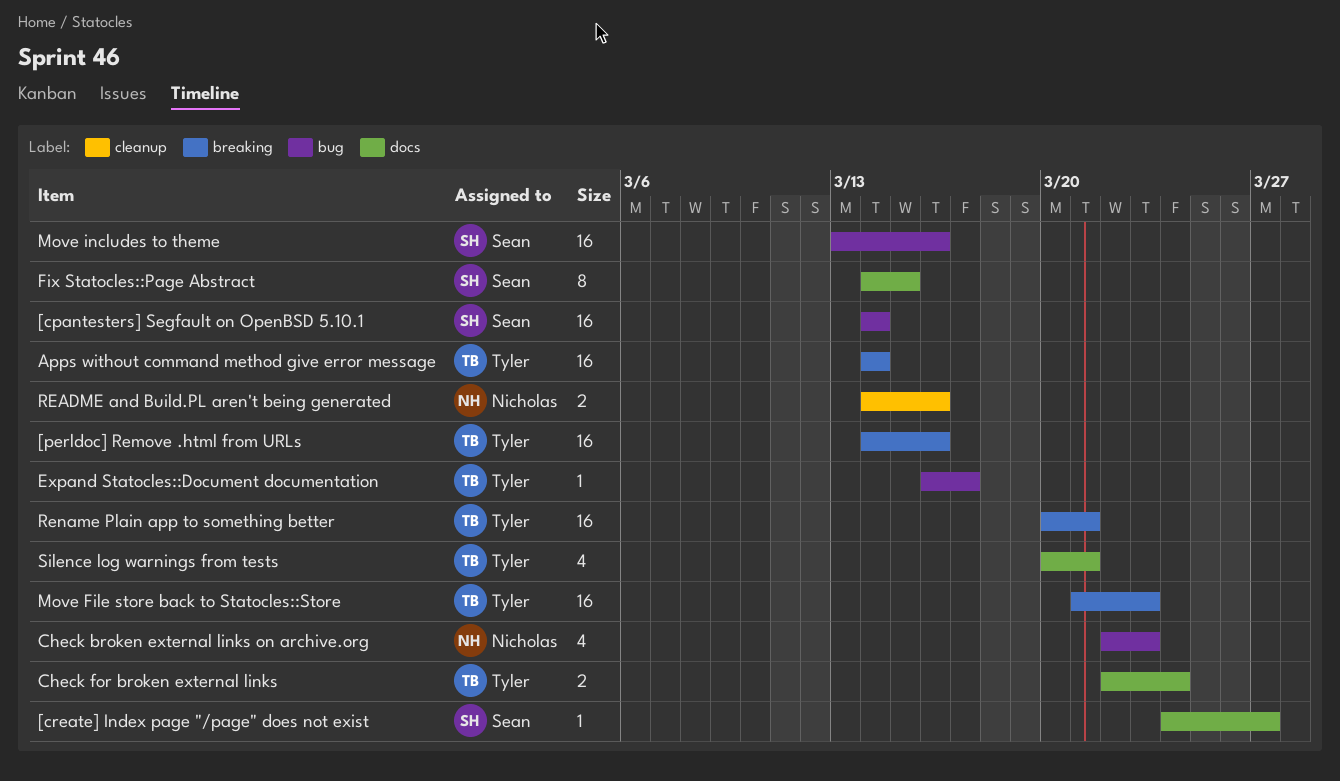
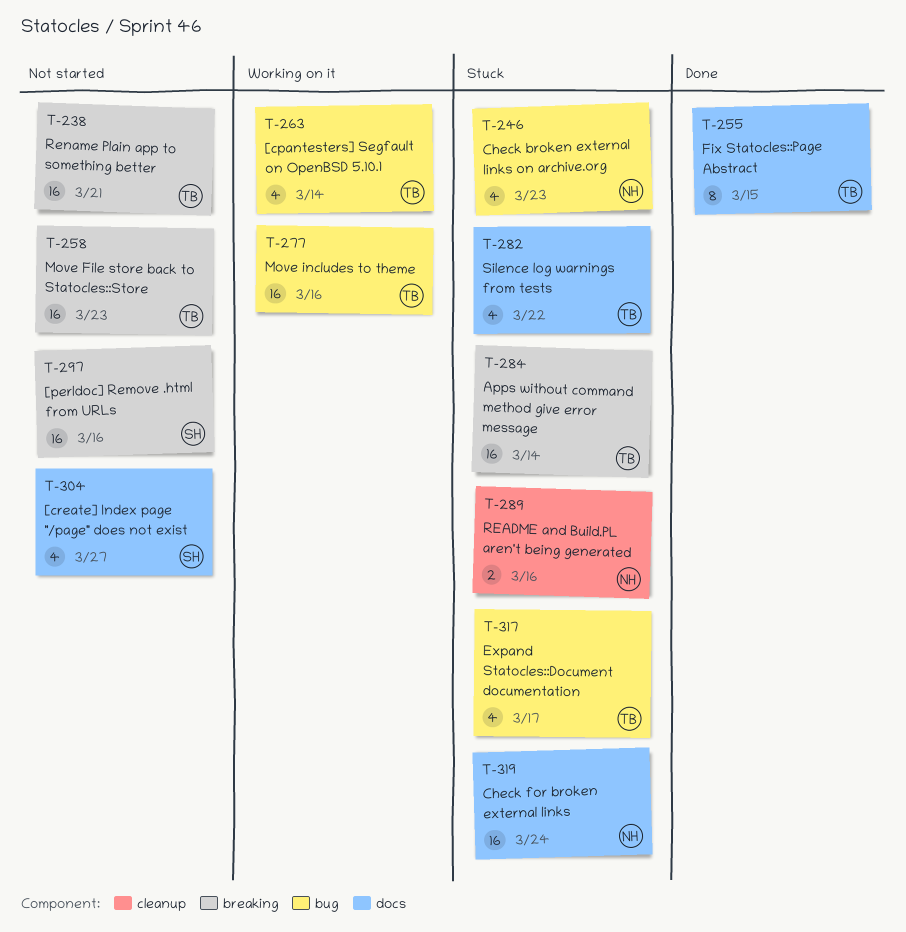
[cpantesters] Segfault on OpenBSD 5.10.1, owner: Sean -> Tyler
[cpantesters] Segfault on OpenBSD 5.10.1, estimate: 16 -> 4
[create] Index page "/page" does not exist, estimate: 1 -> 4
[perldoc] Remove .html from URLs, owner: Tyler -> Sean
Check for broken external links, owner: Tyler -> Nicholas
Check for broken external links, estimate: 2 -> 16
Expand Statocles::Document documentation, estimate: 1 -> 4
Fix Statocles::Page Abstract, owner: Sean -> Tyler
Move includes to theme, owner: Sean -> Tyler
Silence log warnings from tests, due: Mar 21 -> Mar 22

